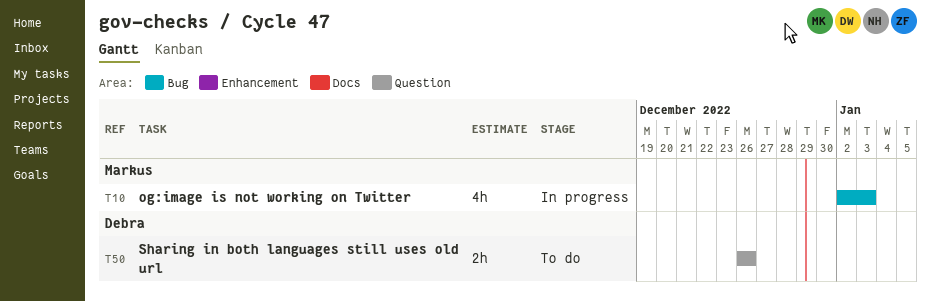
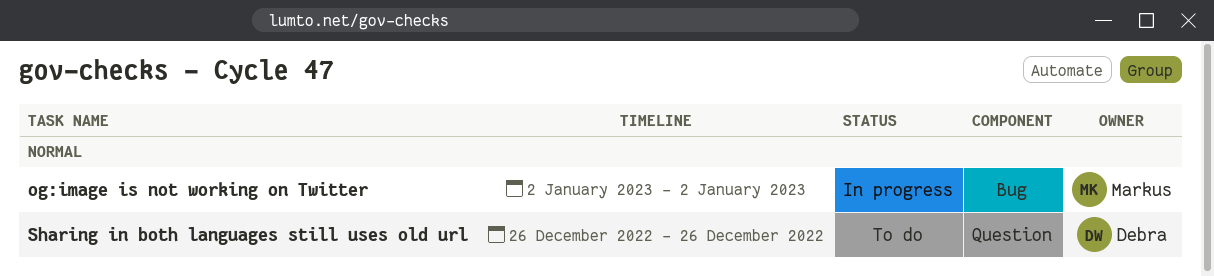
og:image is not working on Twitter, due: Jan 3 -> Jan 2

